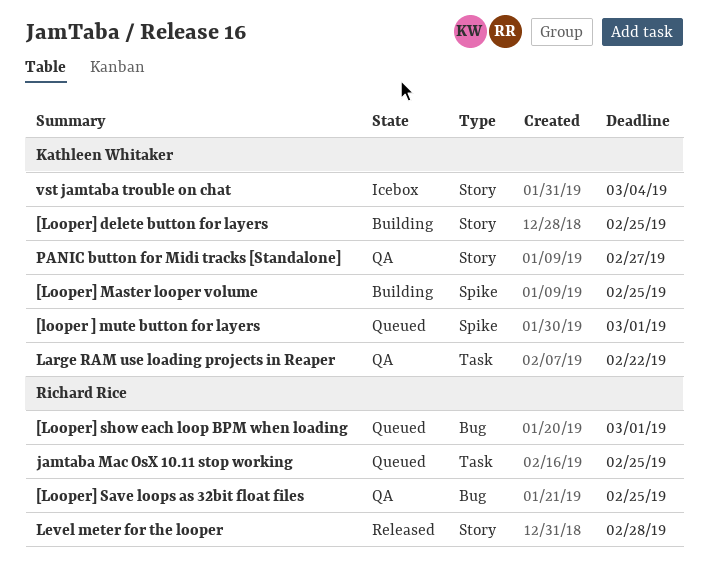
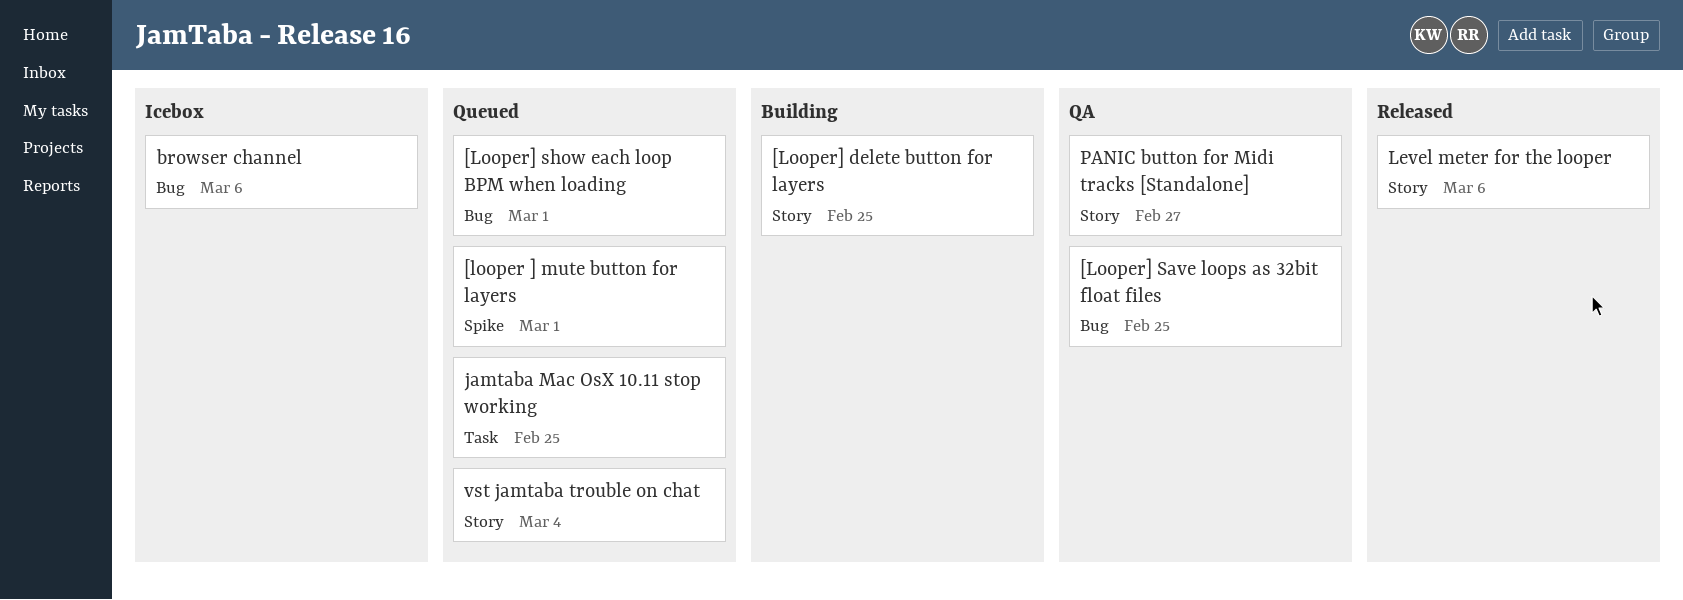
[Looper] Master looper volume: present -> none
browser channel: none -> present
Large RAM use loading projects in Reaper: present -> none
Level meter for the looper, due: Feb 28 -> Mar 6
vst jamtaba trouble on chat, status: Icebox -> Queued

